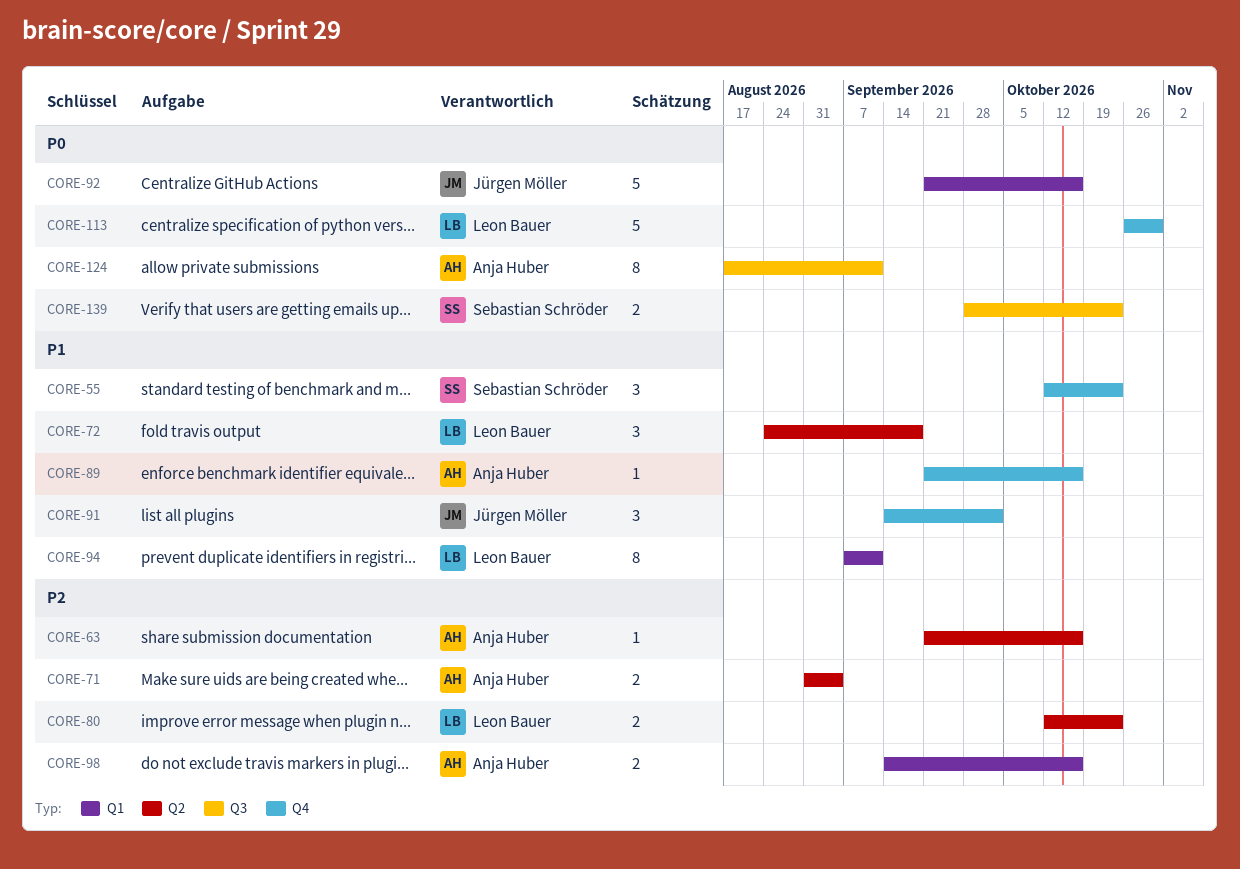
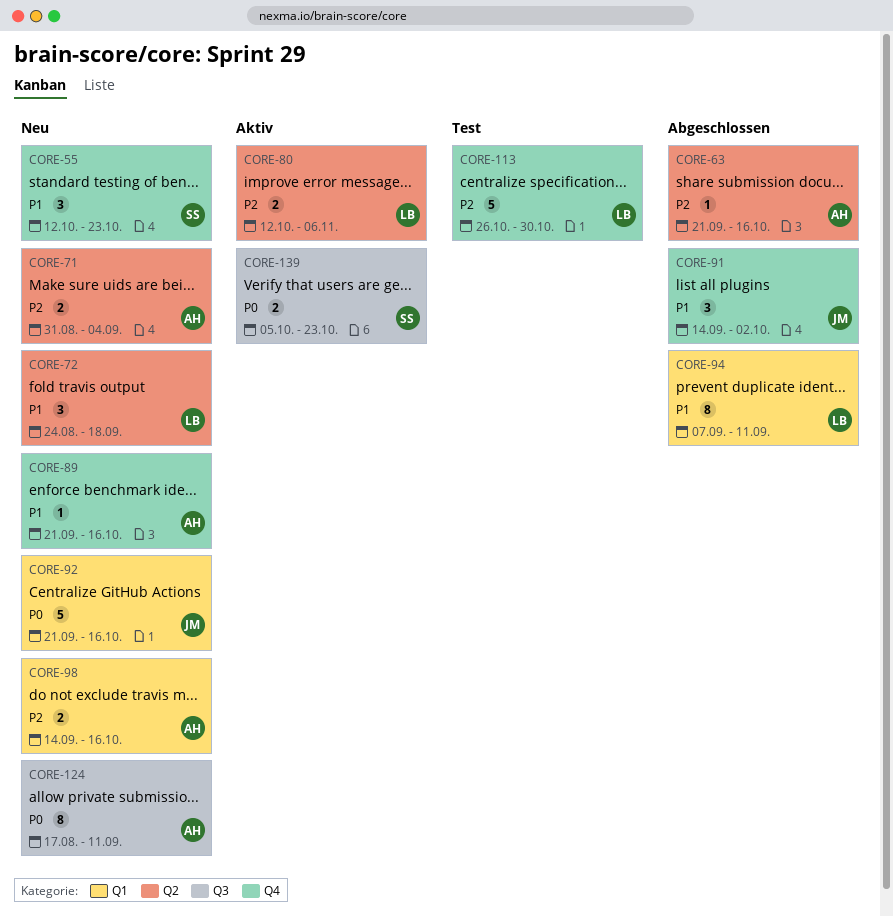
CORE-80, due: Oct 23 -> Nov 6
CORE-113, priority: P0 -> P2
CORE-139, start: Sep 28 -> Oct 5

